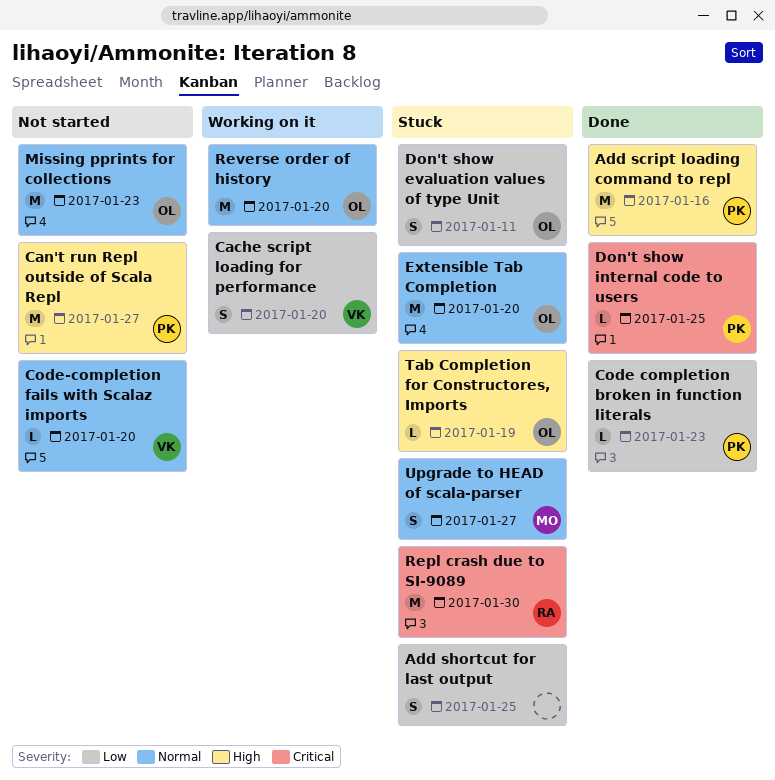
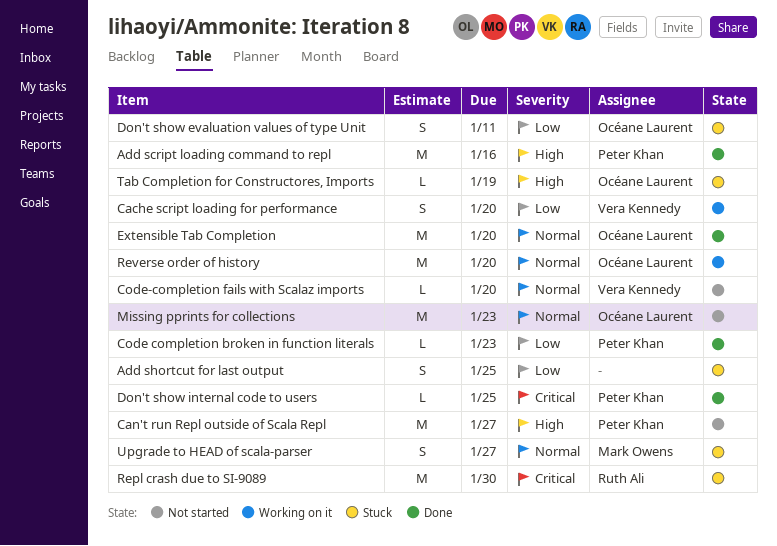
Extensible Tab Completion, status: Stuck -> Done

